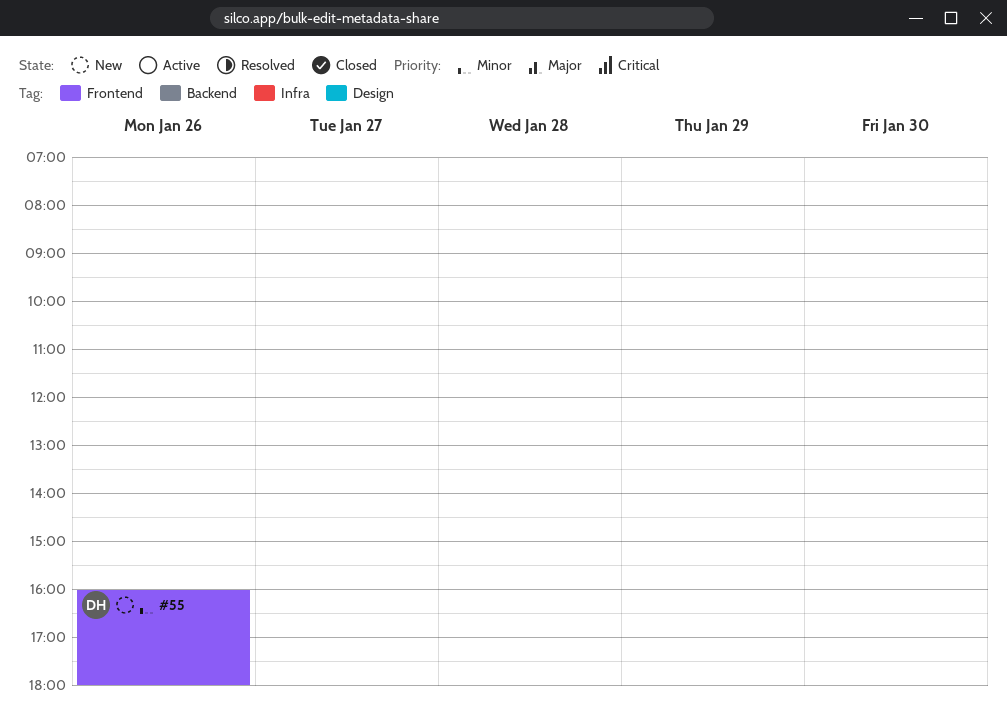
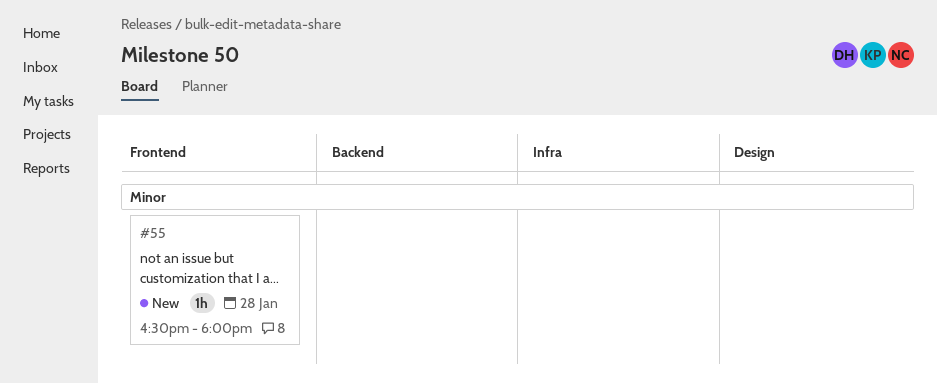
#55, day: Jan 26 -> Jan 28
#55, begins: 16:00 -> 16:30

